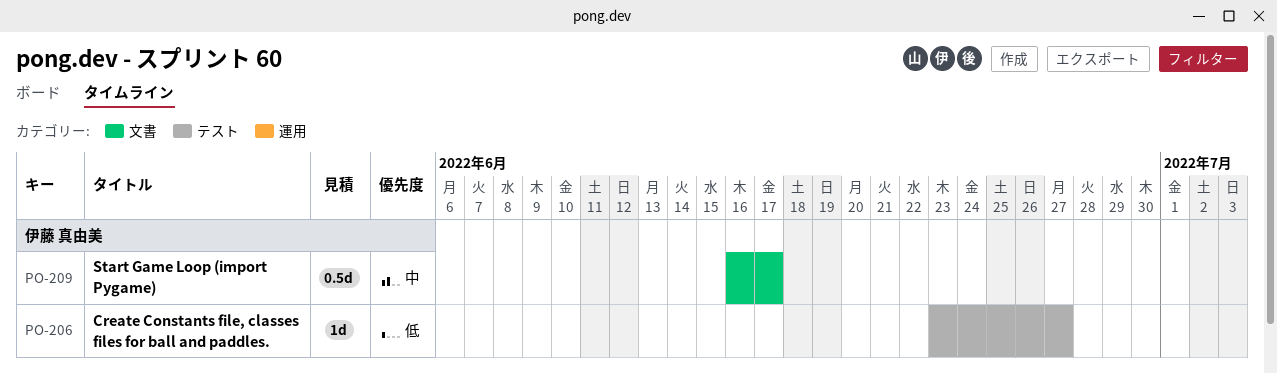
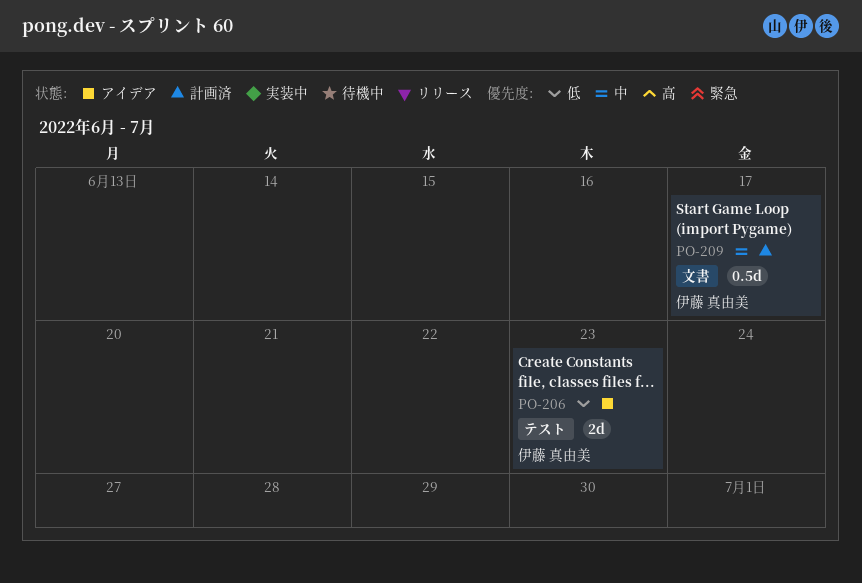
PO-206, estimate: 1d -> 2d
PO-206, due: Jun 27 -> Jun 23

